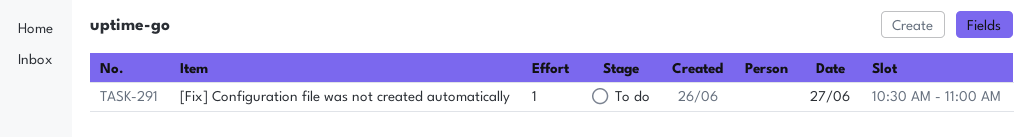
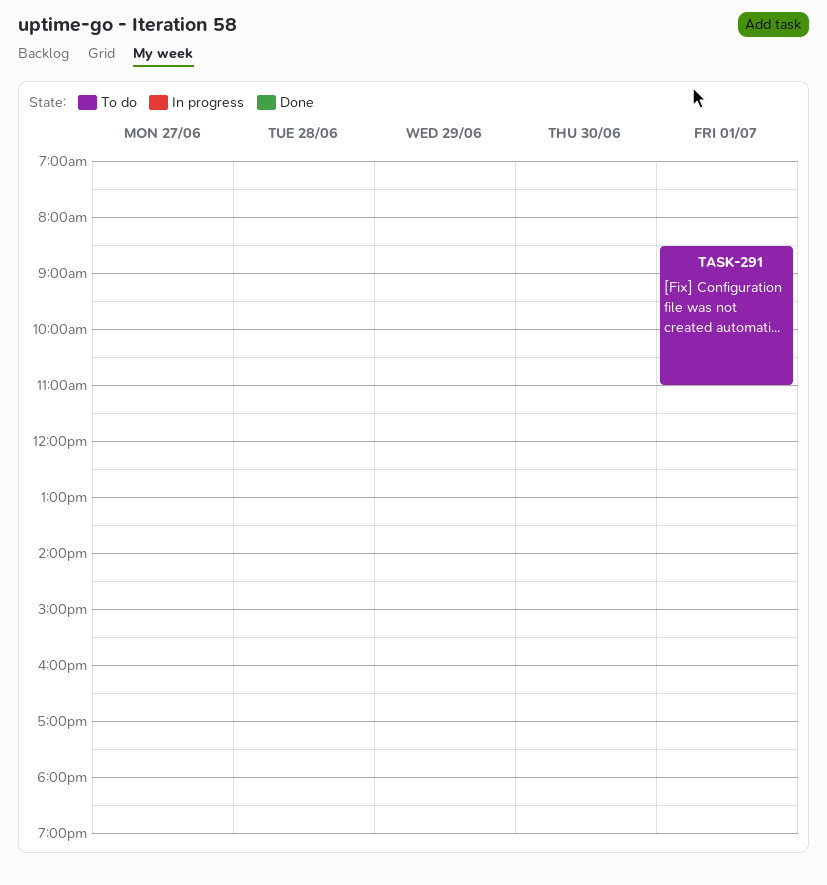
TASK-291, day: Jun 27 -> Jul 1
TASK-291, begins: 10:30 -> 08:30

